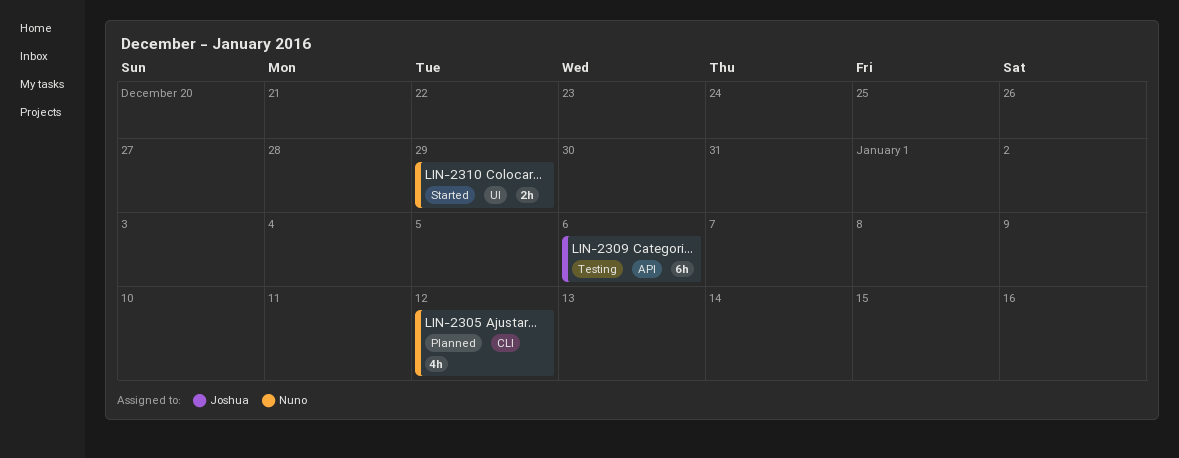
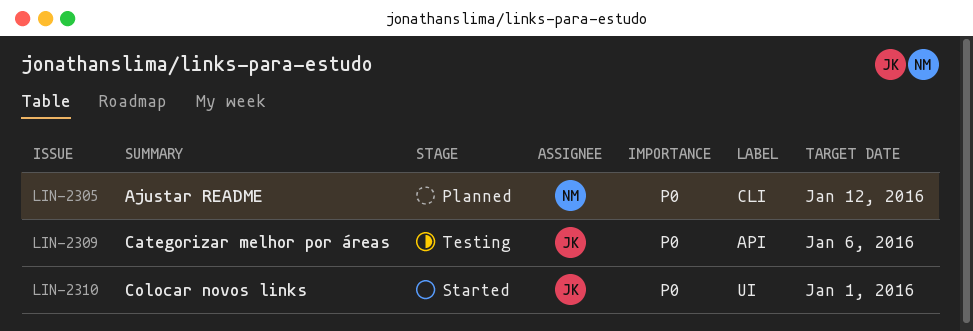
LIN-2310, owner: Nuno -> Joshua
LIN-2310, due: Dec 29 -> Jan 1

